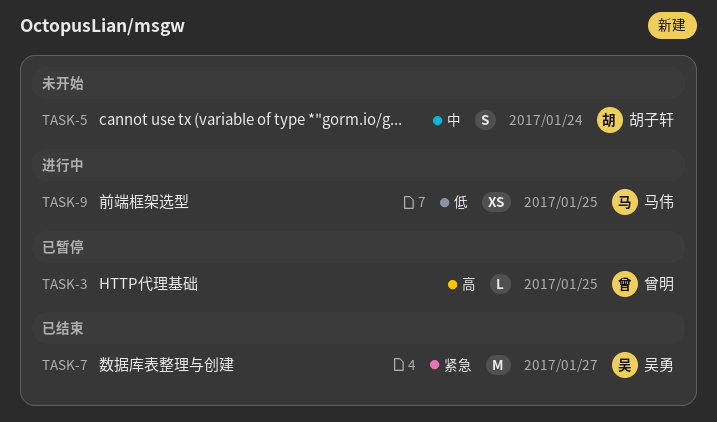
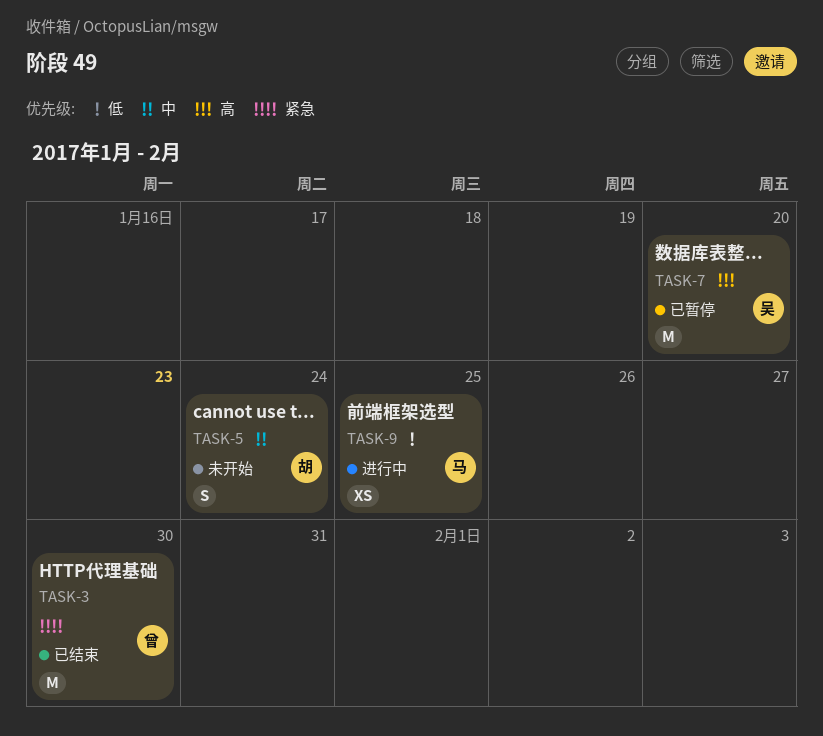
TASK-3, status: 已暂停 -> 已结束
TASK-3, priority: 高 -> 紧急
TASK-3, estimate: L -> M
TASK-3, due: Jan 25 -> Jan 30
TASK-7, status: 已结束 -> 已暂停
TASK-7, priority: 紧急 -> 高
TASK-7, due: Jan 27 -> Jan 20

